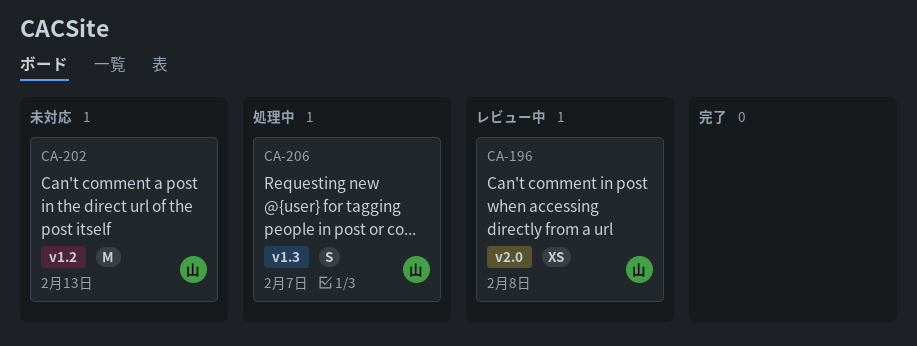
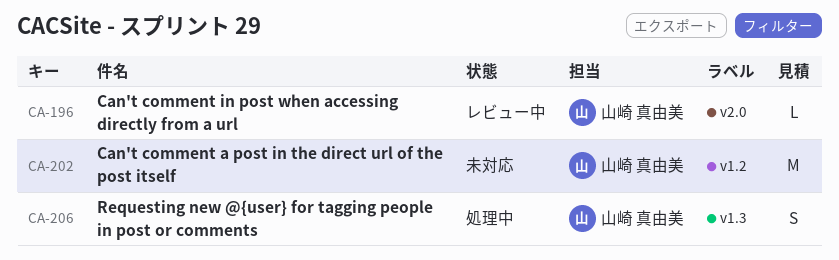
CA-196, estimate: XS -> L

